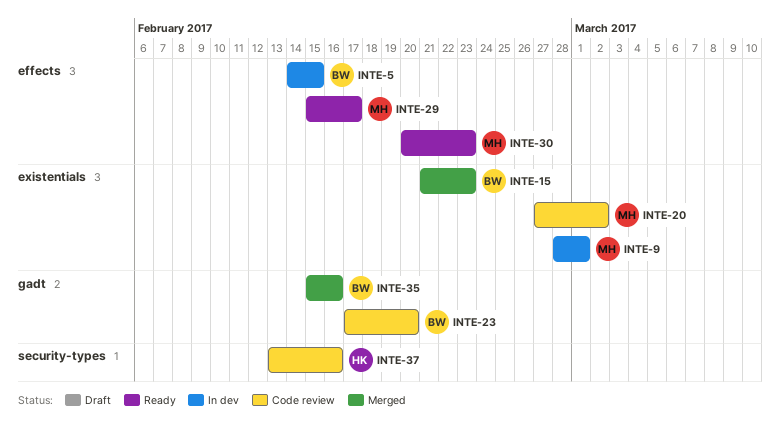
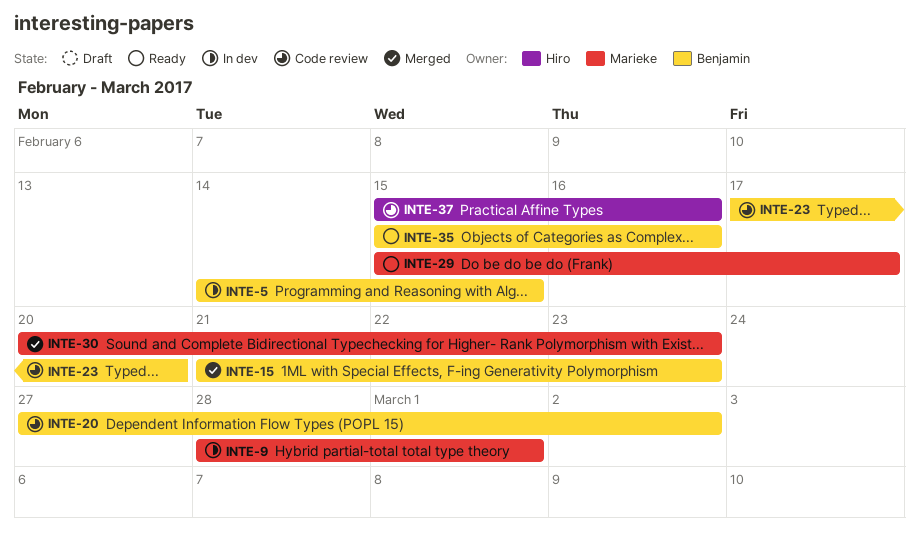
INTE-20, owner: Marieke -> Benjamin
INTE-30, status: Ready -> Merged
INTE-35, status: Merged -> Ready
INTE-37, start: Feb 13 -> Feb 15

